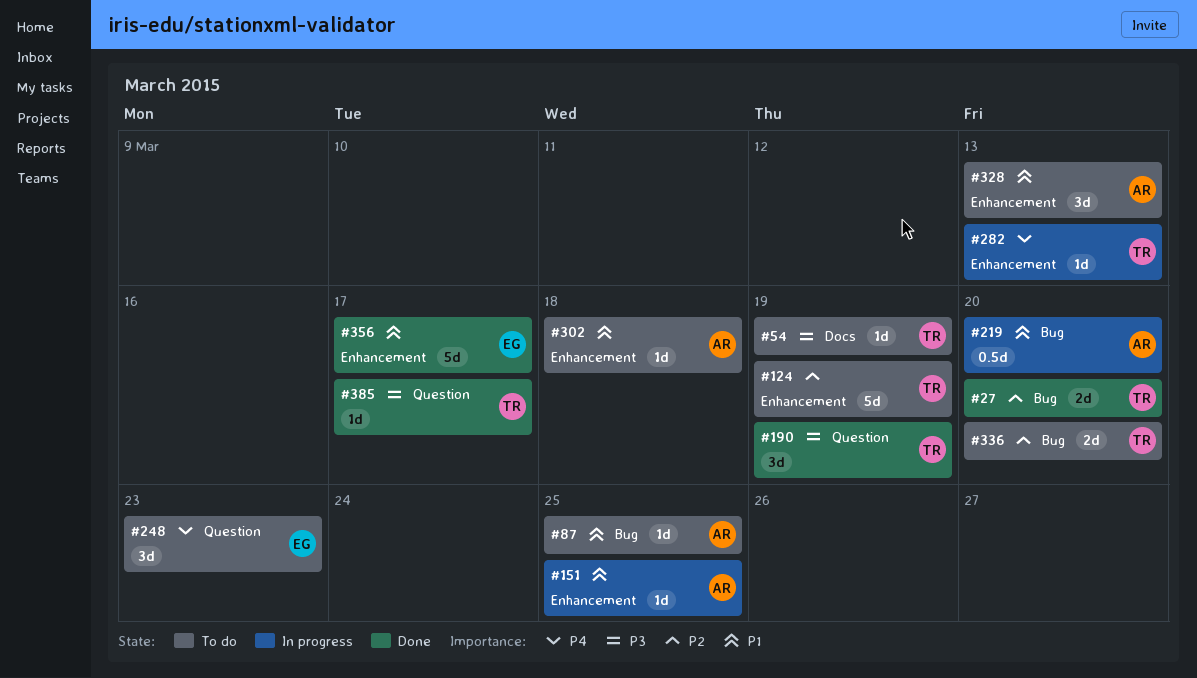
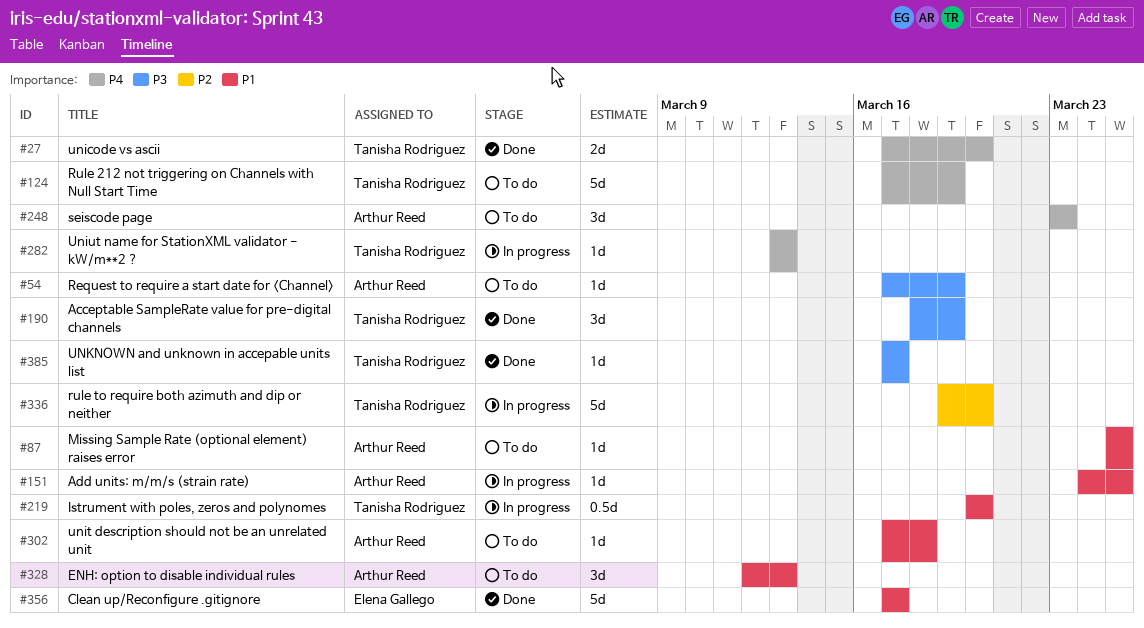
#27, priority: P2 -> P4
#54, owner: Tanisha Rodriguez -> Arthur Reed
#124, priority: P2 -> P4
#219, owner: Arthur Reed -> Tanisha Rodriguez
#248, owner: Elena Gallego -> Arthur Reed
#336, status: To do -> In progress
#336, estimate: 2d -> 5d

